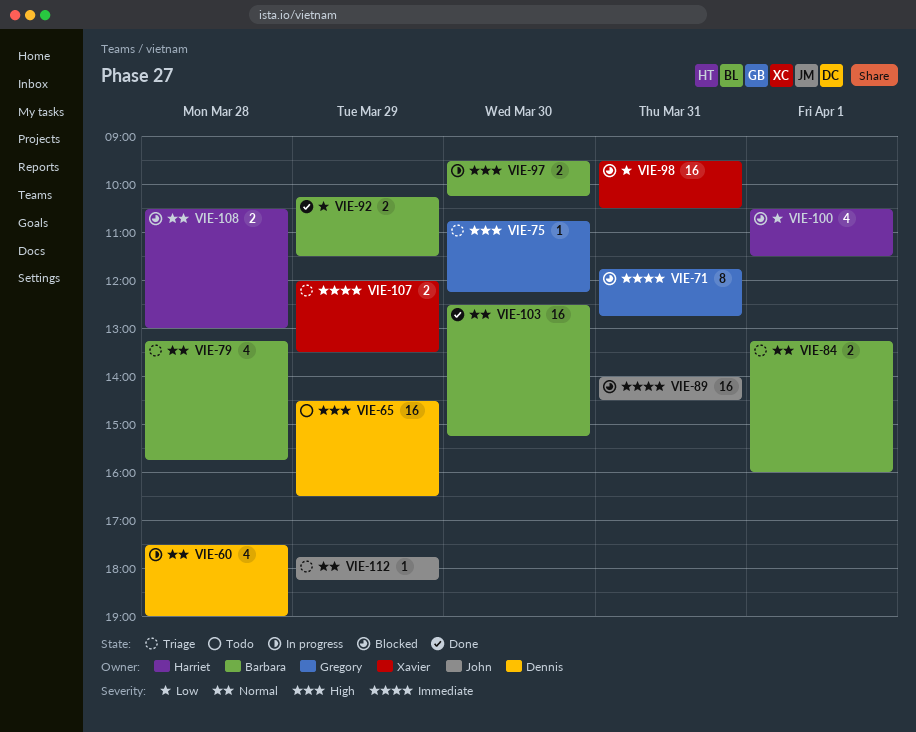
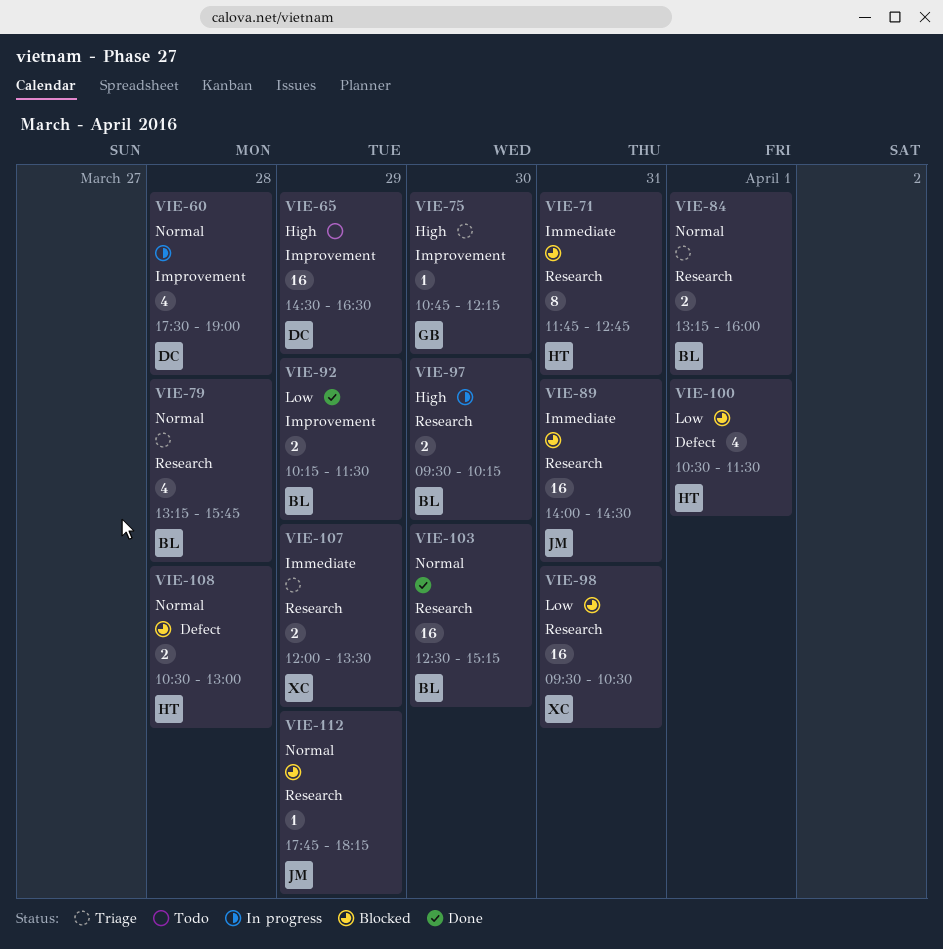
VIE-71, owner: Gregory -> Harriet
VIE-112, status: Triage -> Blocked

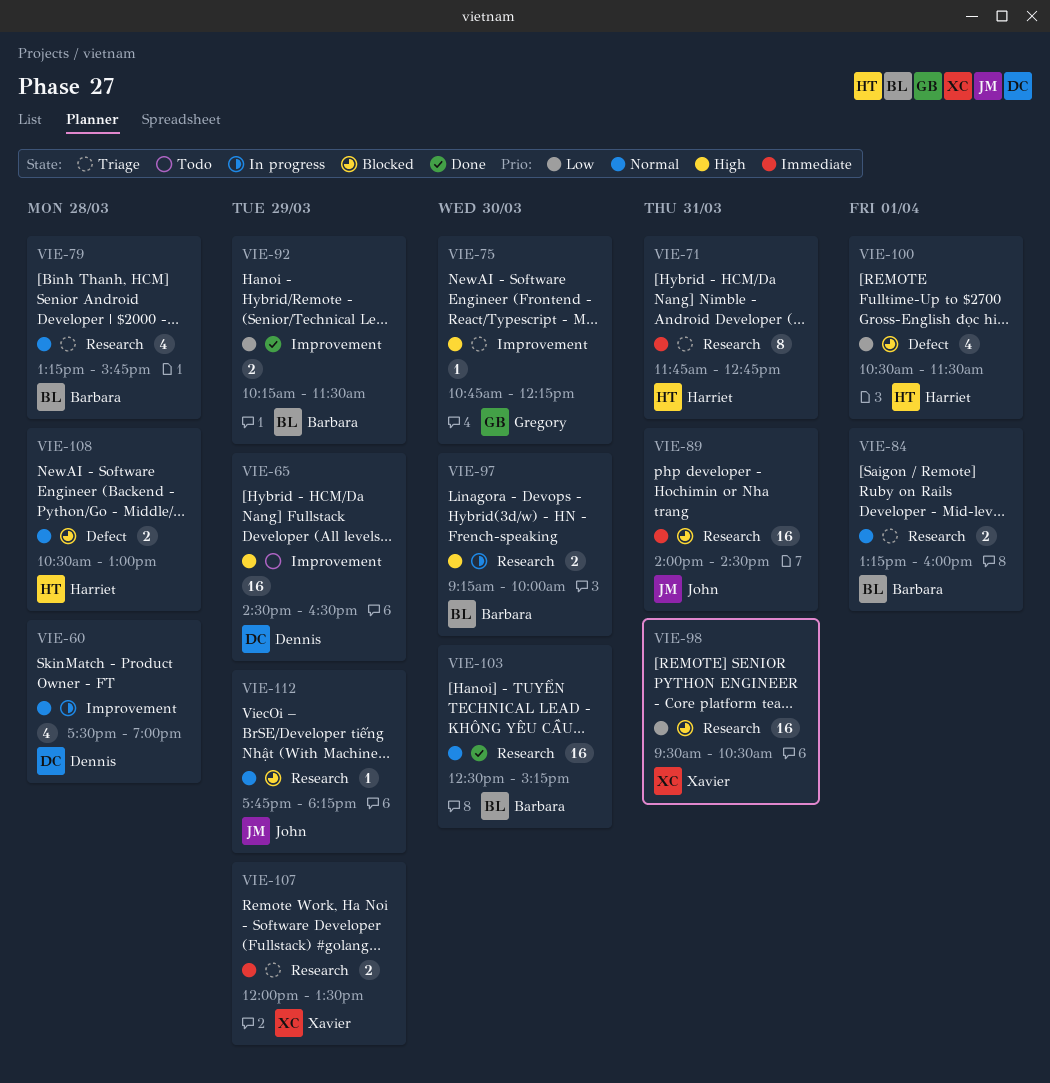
VIE-71, status: Blocked -> Triage
VIE-97, begins: 09:30 -> 09:15
VIE-97, ends: 10:15 -> 10:00

